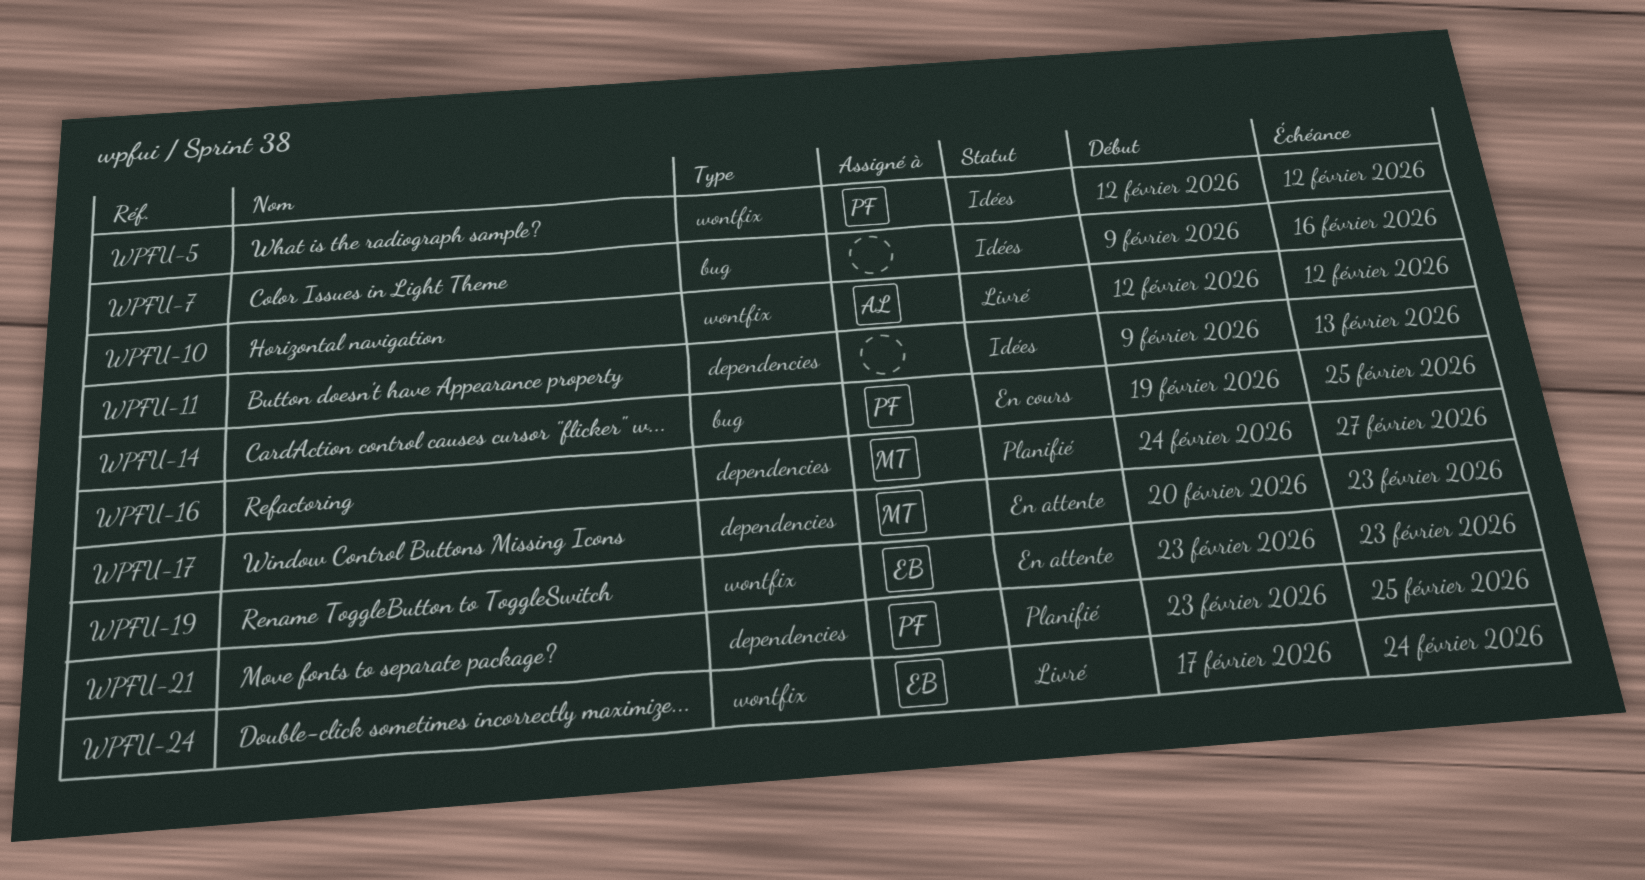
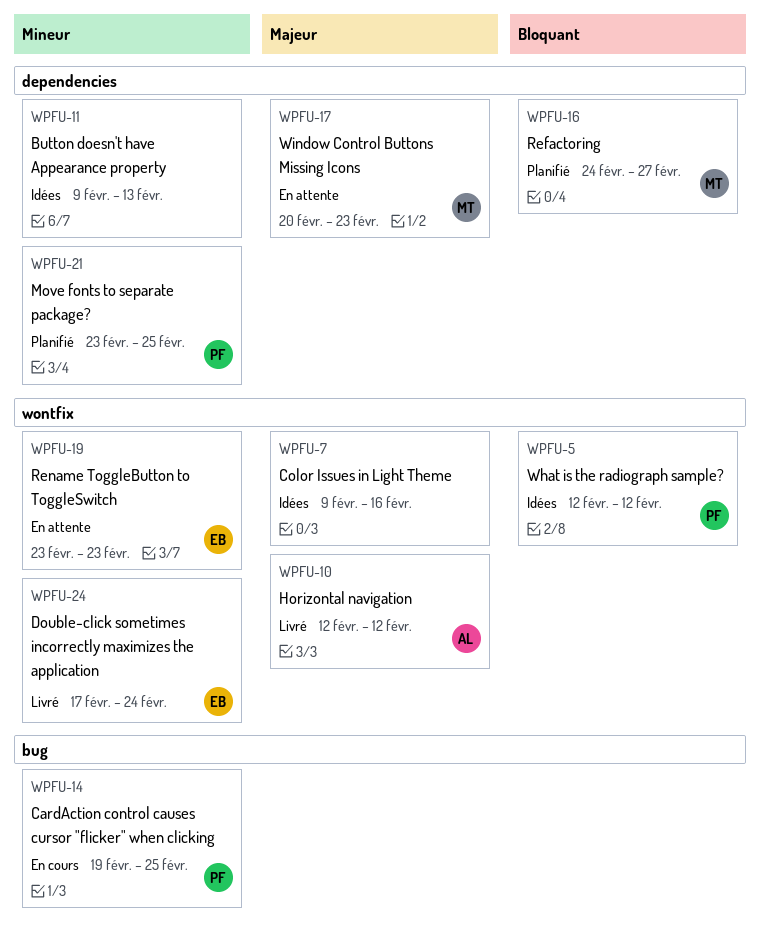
WPFU-7, label: bug -> wontfix

